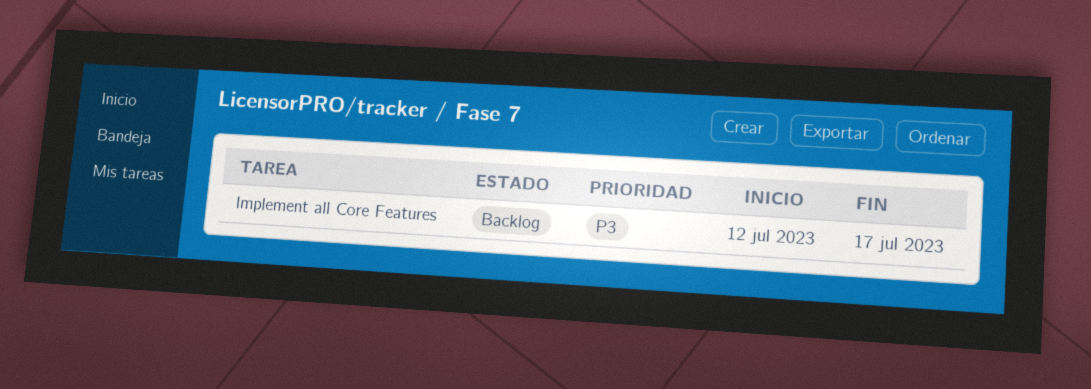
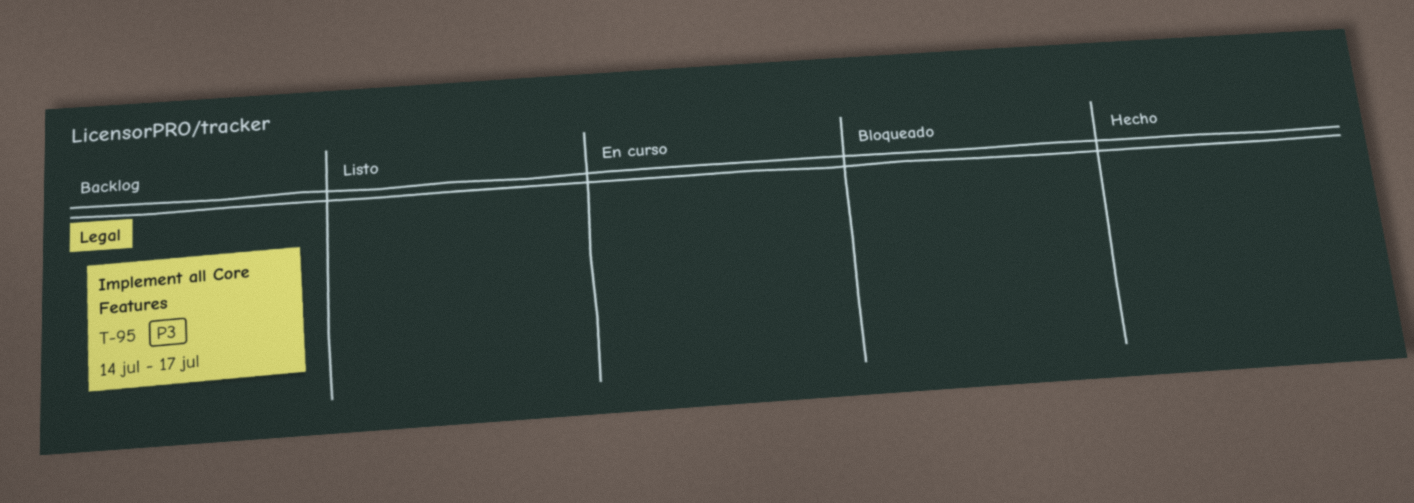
Implement all Core Features, start: Jul 12 -> Jul 14

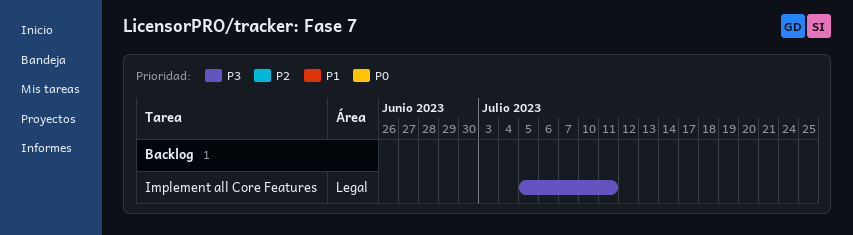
Implement all Core Features, start: Jul 14 -> Jul 5
Implement all Core Features, due: Jul 17 -> Jul 11

